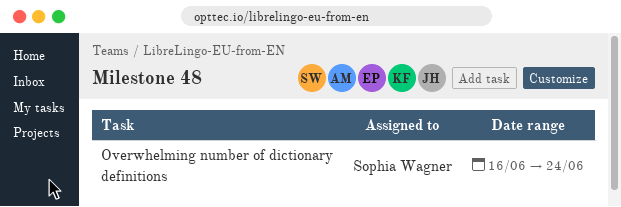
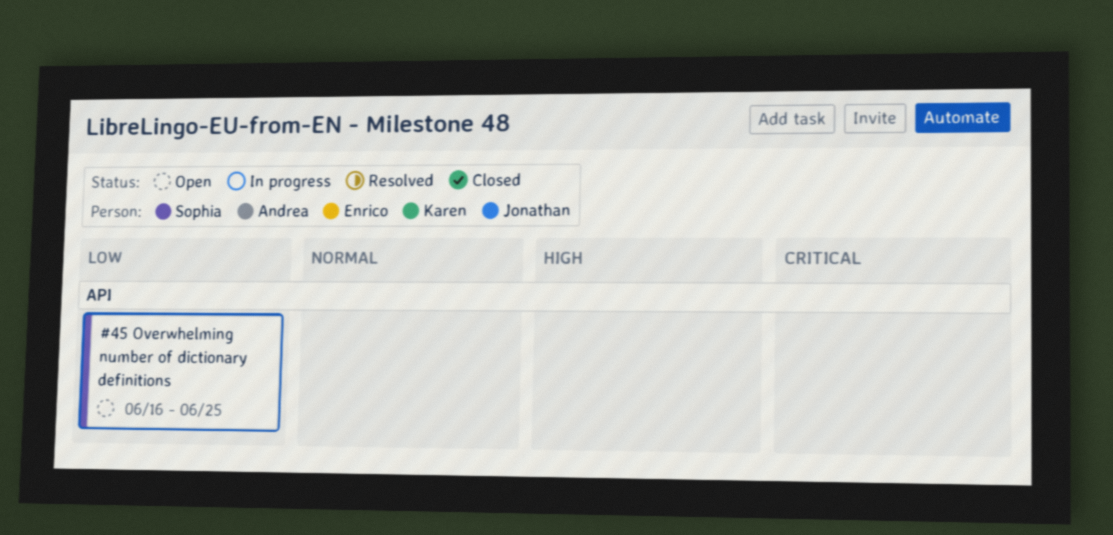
Overwhelming number of dictionary definitions, due: Jun 24 -> Jun 25

